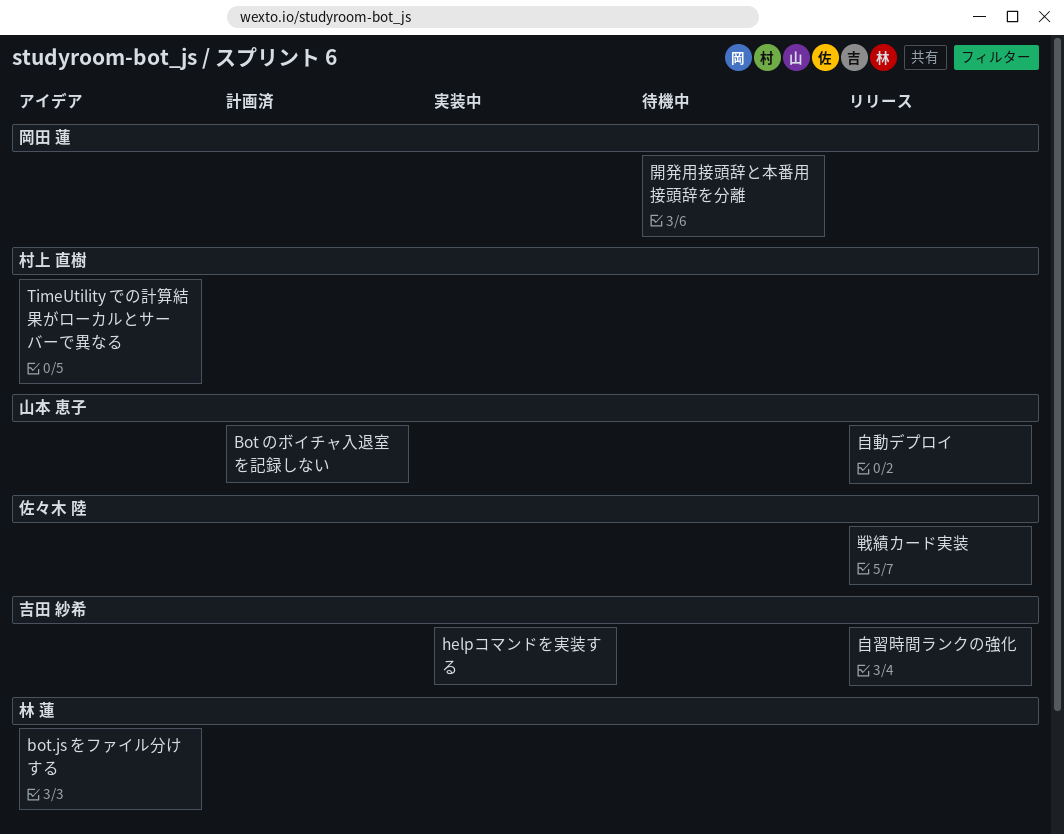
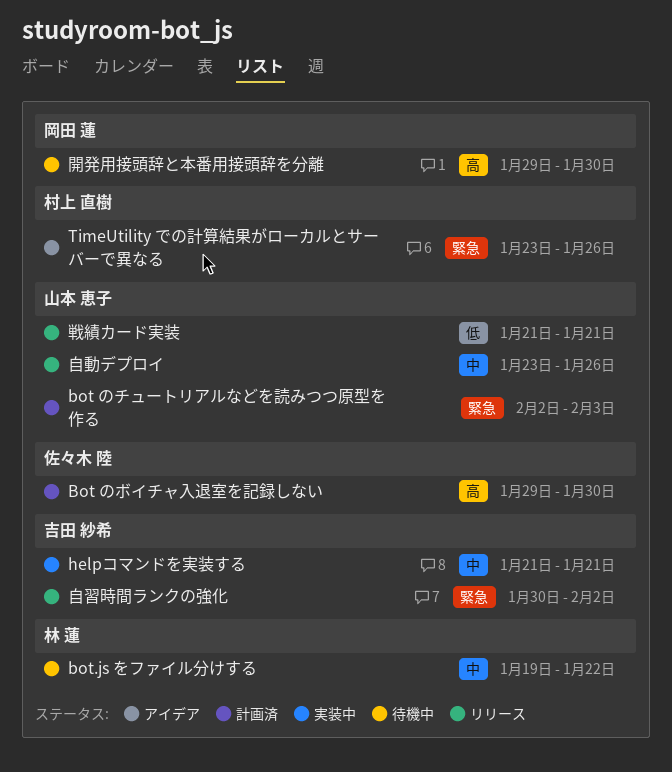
bot のチュートリアルなどを読みつつ原型を作る: none -> present
Bot のボイチャ入退室を記録しない, owner: 山本 恵子 -> 佐々木 陸
bot.js をファイル分けする, status: アイデア -> 待機中
戦績カード実装, owner: 佐々木 陸 -> 山本 恵子

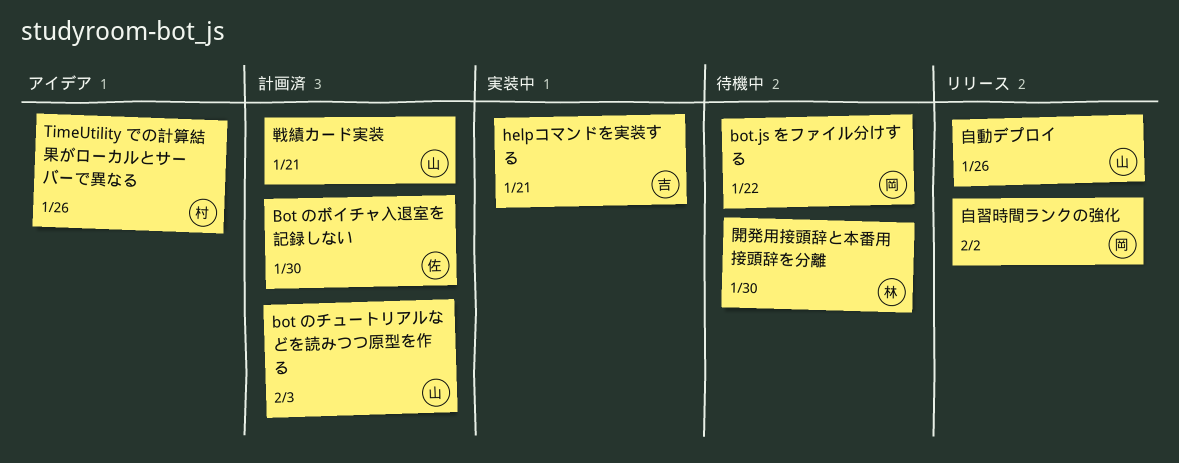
bot.js をファイル分けする, owner: 林 蓮 -> 岡田 蓮
戦績カード実装, status: リリース -> 計画済
自習時間ランクの強化, owner: 吉田 紗希 -> 岡田 蓮
開発用接頭辞と本番用接頭辞を分離, owner: 岡田 蓮 -> 林 蓮

